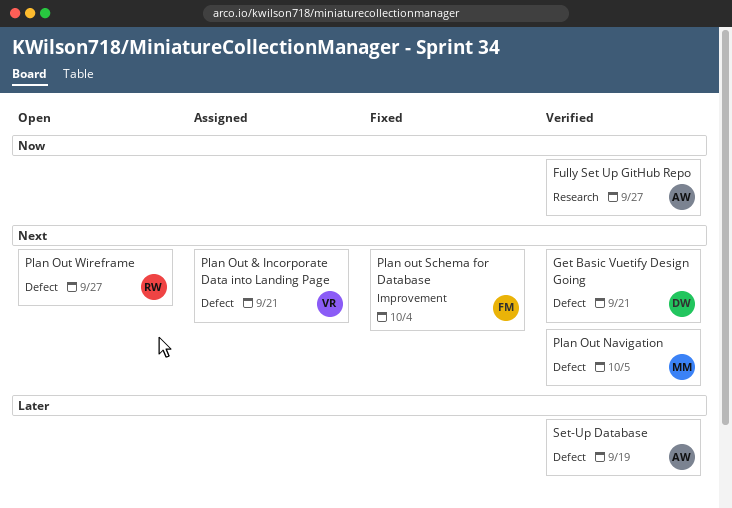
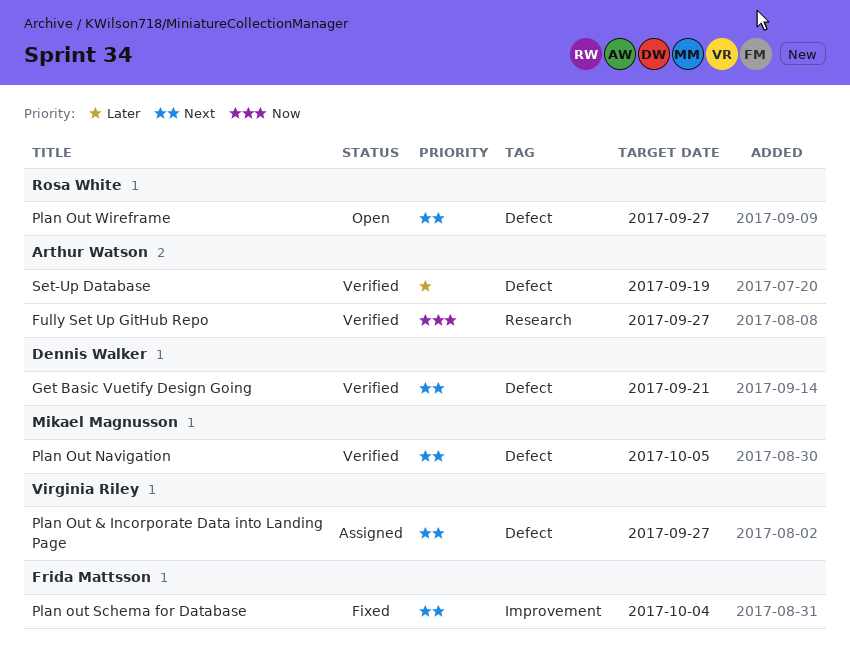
Plan Out & Incorporate Data into Landing Page, due: Sep 21 -> Sep 27

